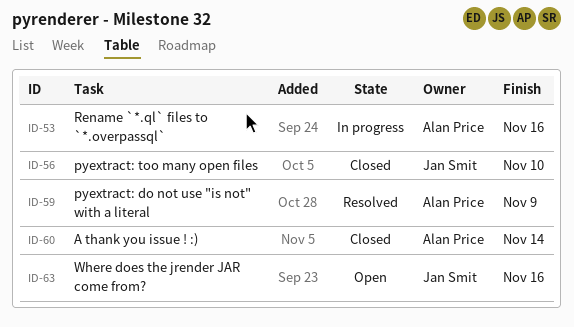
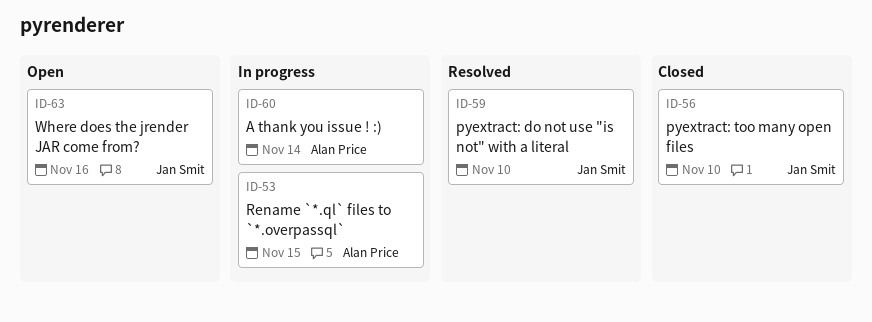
ID-53, due: Nov 16 -> Nov 15
ID-59, owner: Alan Price -> Jan Smit
ID-59, due: Nov 9 -> Nov 10
ID-60, status: Closed -> In progress

